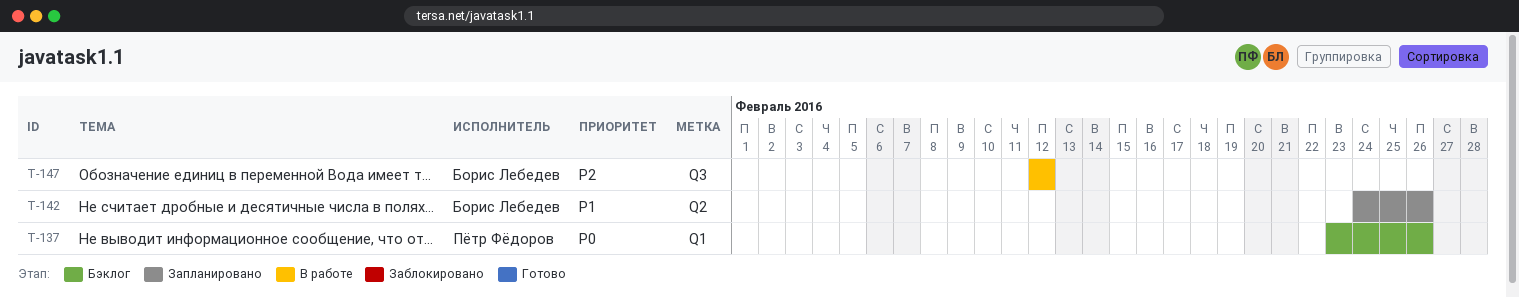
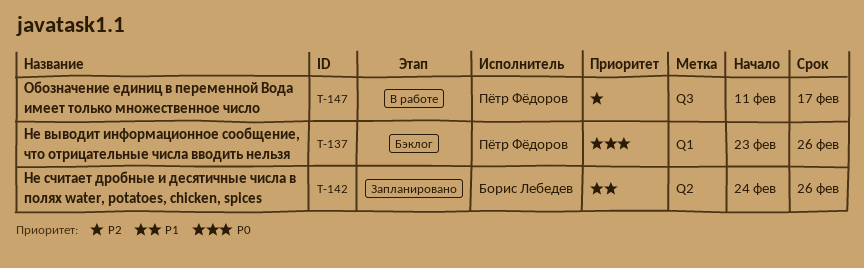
T-147, owner: Борис Лебедев -> Пётр Фёдоров
T-147, start: Feb 12 -> Feb 11
T-147, due: Feb 12 -> Feb 17

